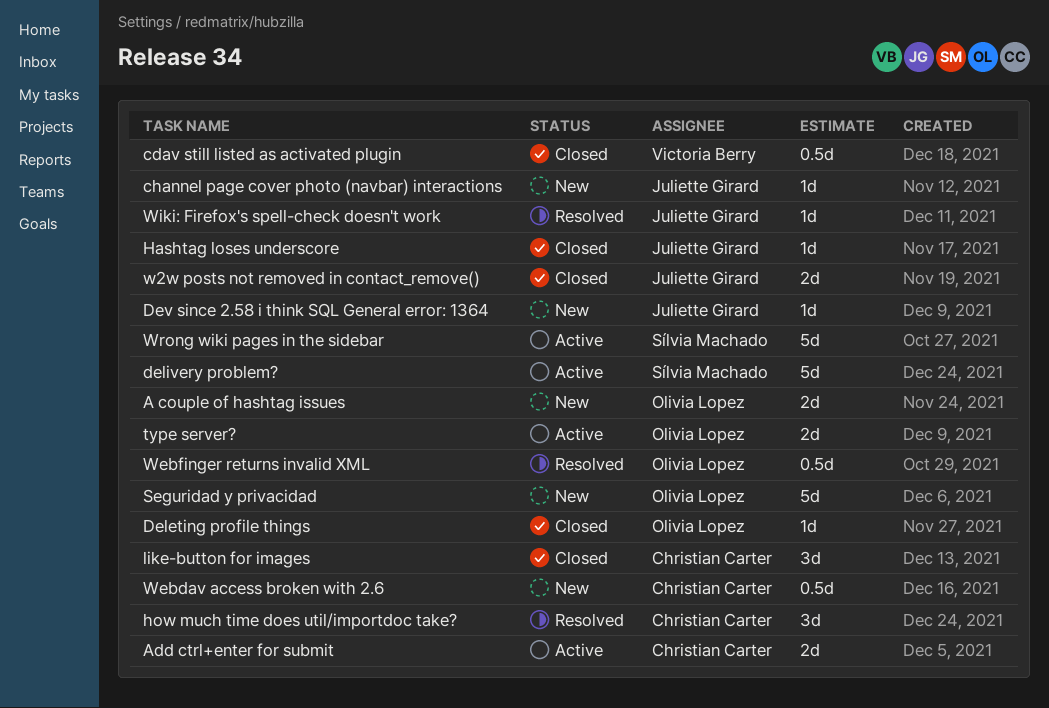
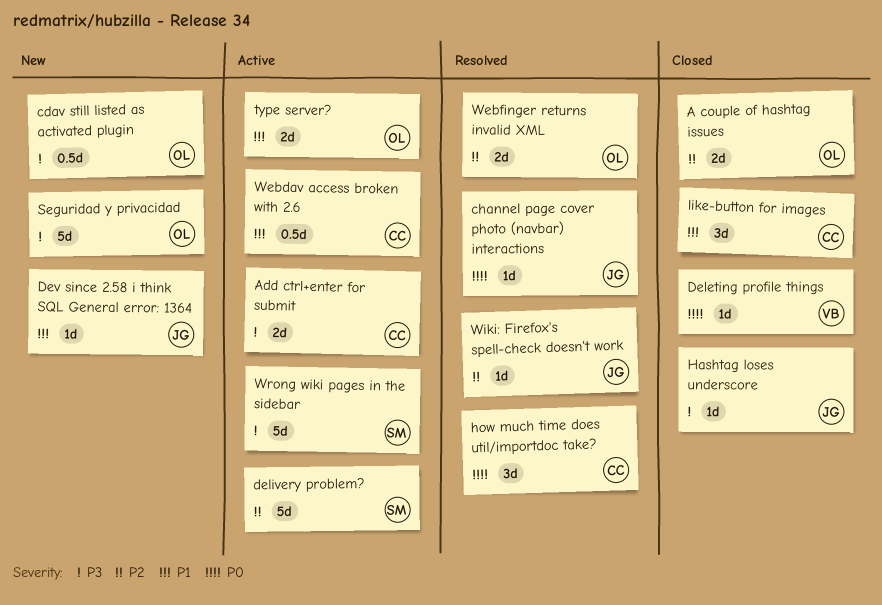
A couple of hashtag issues, status: New -> Closed
cdav still listed as activated plugin, status: Closed -> New
cdav still listed as activated plugin, owner: Victoria Berry -> Olivia Lopez
channel page cover photo (navbar) interactions, status: New -> Resolved
Deleting profile things, owner: Olivia Lopez -> Victoria Berry
w2w posts not removed in contact_remove(): present -> none
Webdav access broken with 2.6, status: New -> Active
Webfinger returns invalid XML, estimate: 0.5d -> 2d

